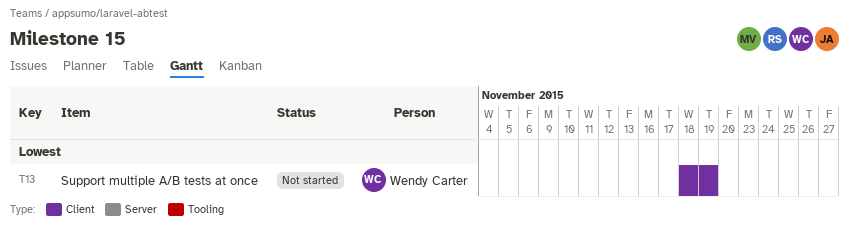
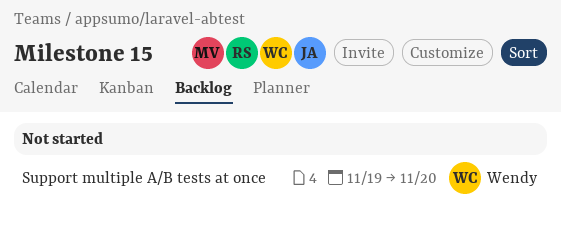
Support multiple A/B tests at once, start: Nov 18 -> Nov 19
Support multiple A/B tests at once, due: Nov 19 -> Nov 20

